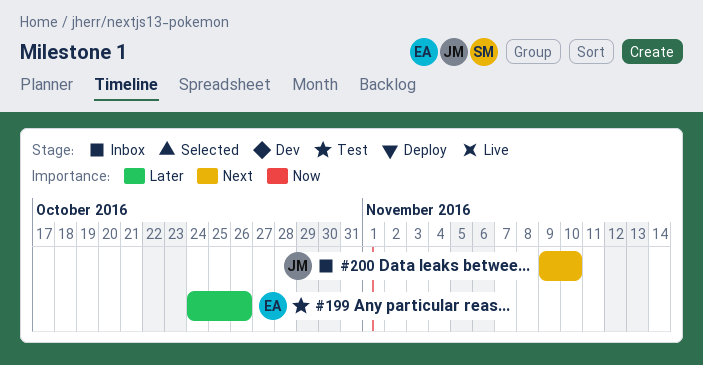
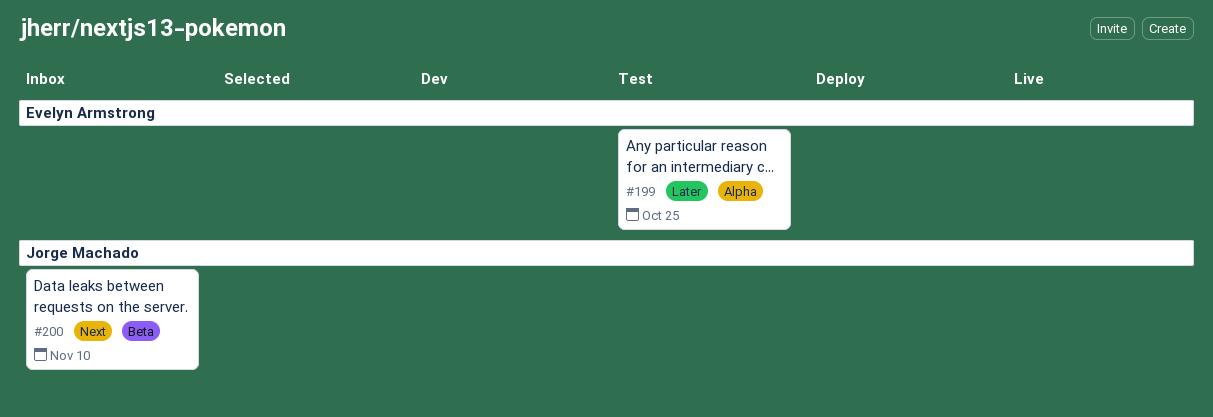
#199, due: Oct 26 -> Oct 25

